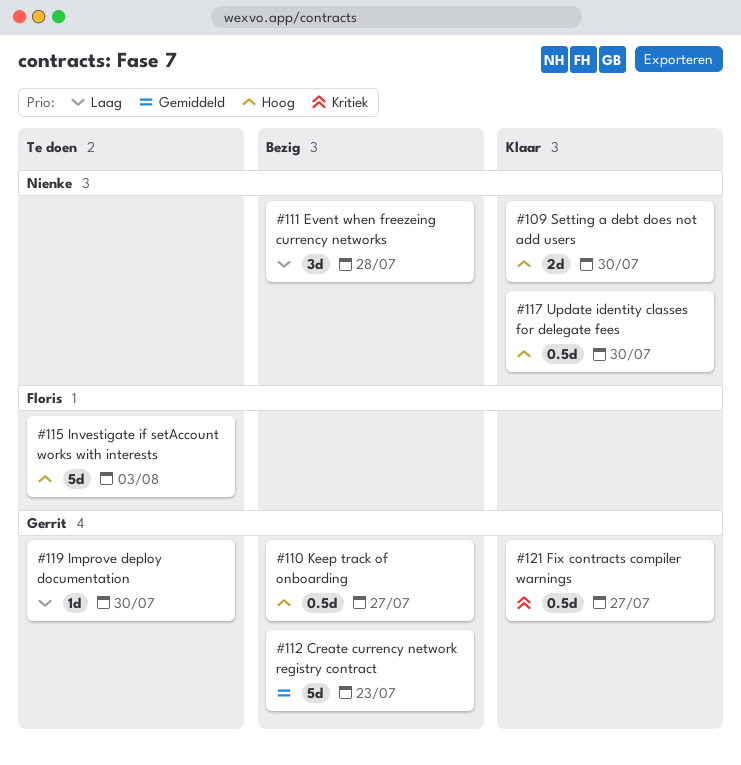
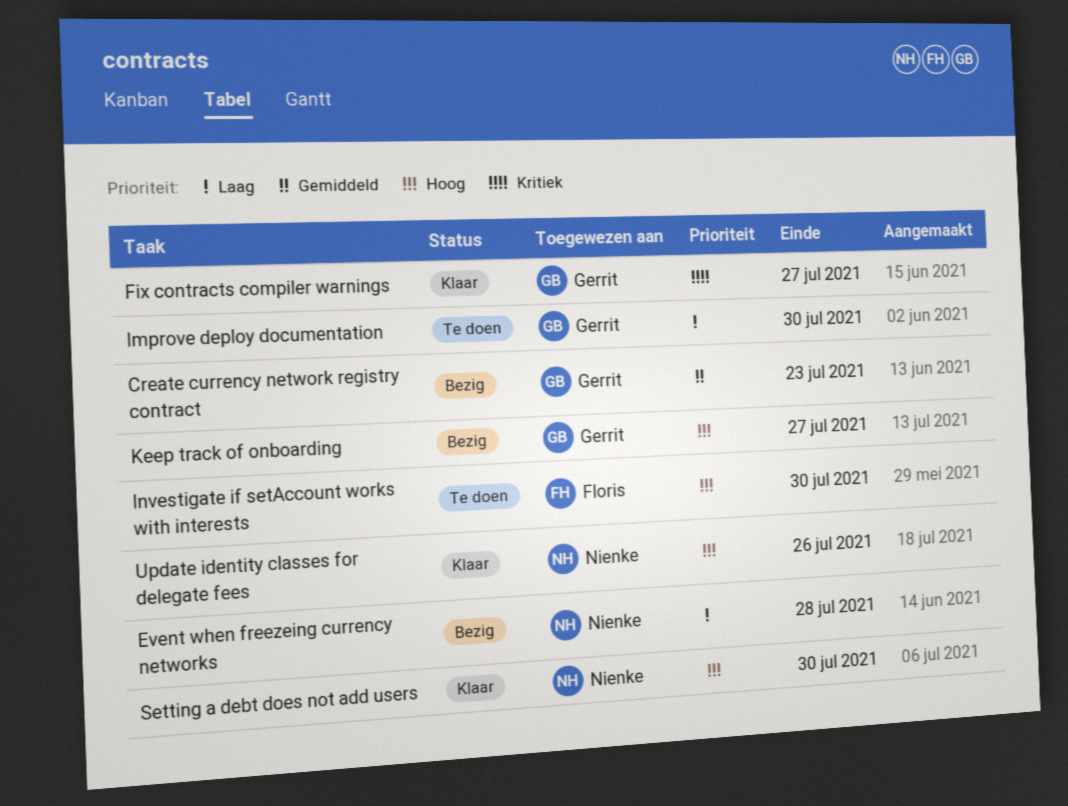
Investigate if setAccount works with interests, due: Aug 3 -> Jul 30
Update identity classes for delegate fees, due: Jul 30 -> Jul 26

